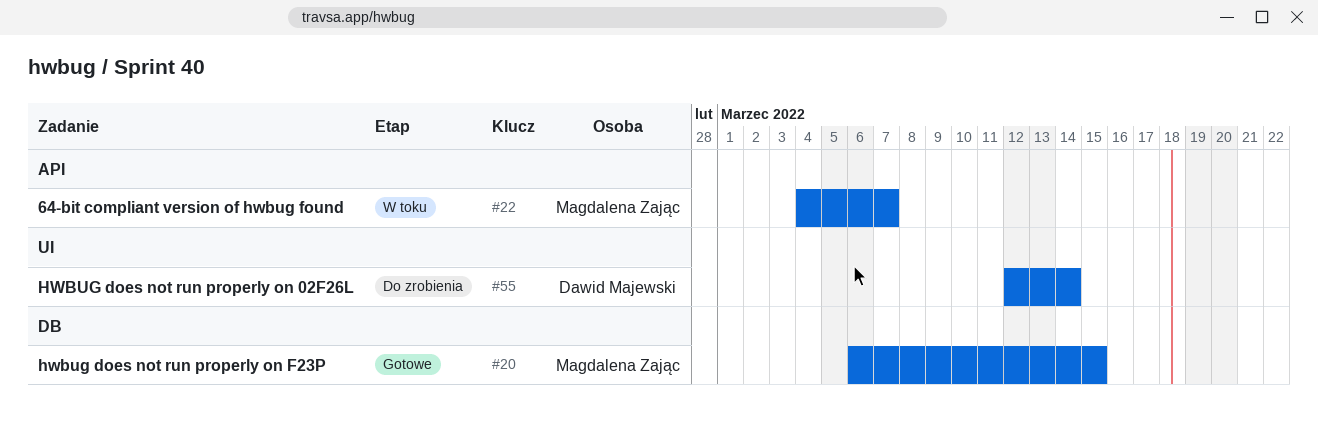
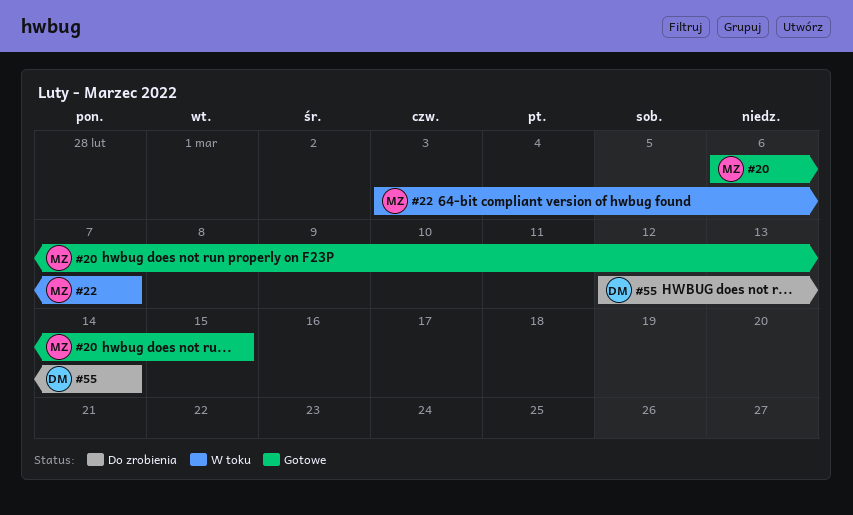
#22, start: Mar 4 -> Mar 3

